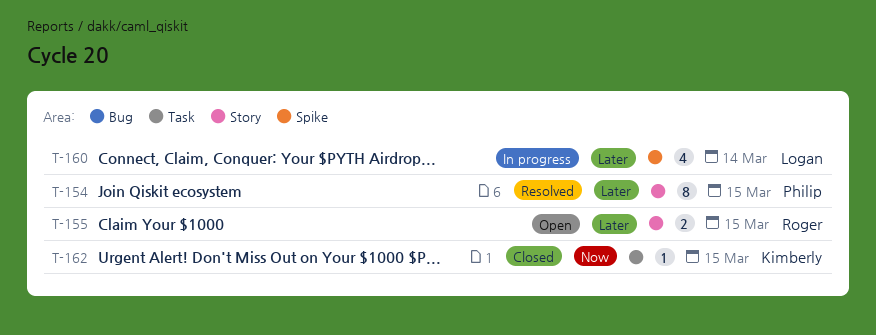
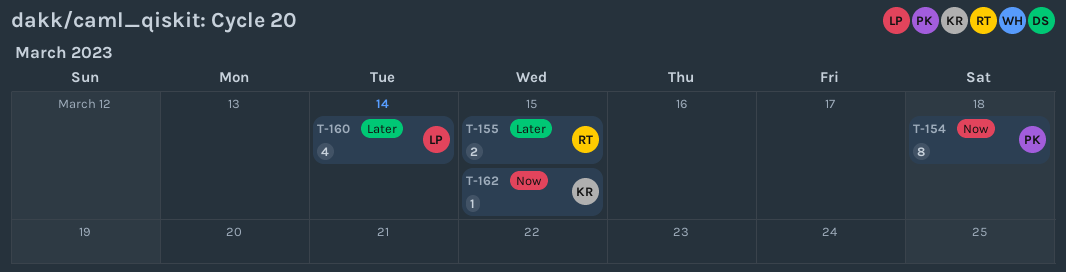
T-154, priority: Later -> Now
T-154, due: Mar 15 -> Mar 18

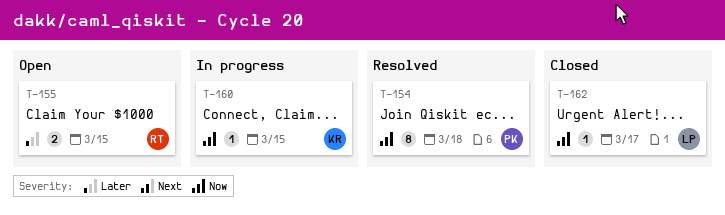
T-160, owner: LP -> KR
T-160, priority: Later -> Now
T-160, estimate: 4 -> 1
T-160, due: Mar 14 -> Mar 15
T-162, owner: KR -> LP
T-162, due: Mar 15 -> Mar 17

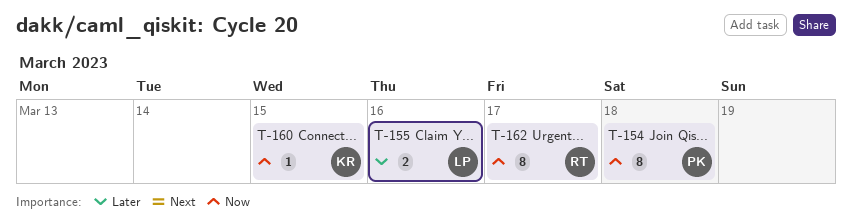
T-155, owner: RT -> LP
T-155, due: Mar 15 -> Mar 16
T-162, owner: LP -> RT
T-162, estimate: 1 -> 8

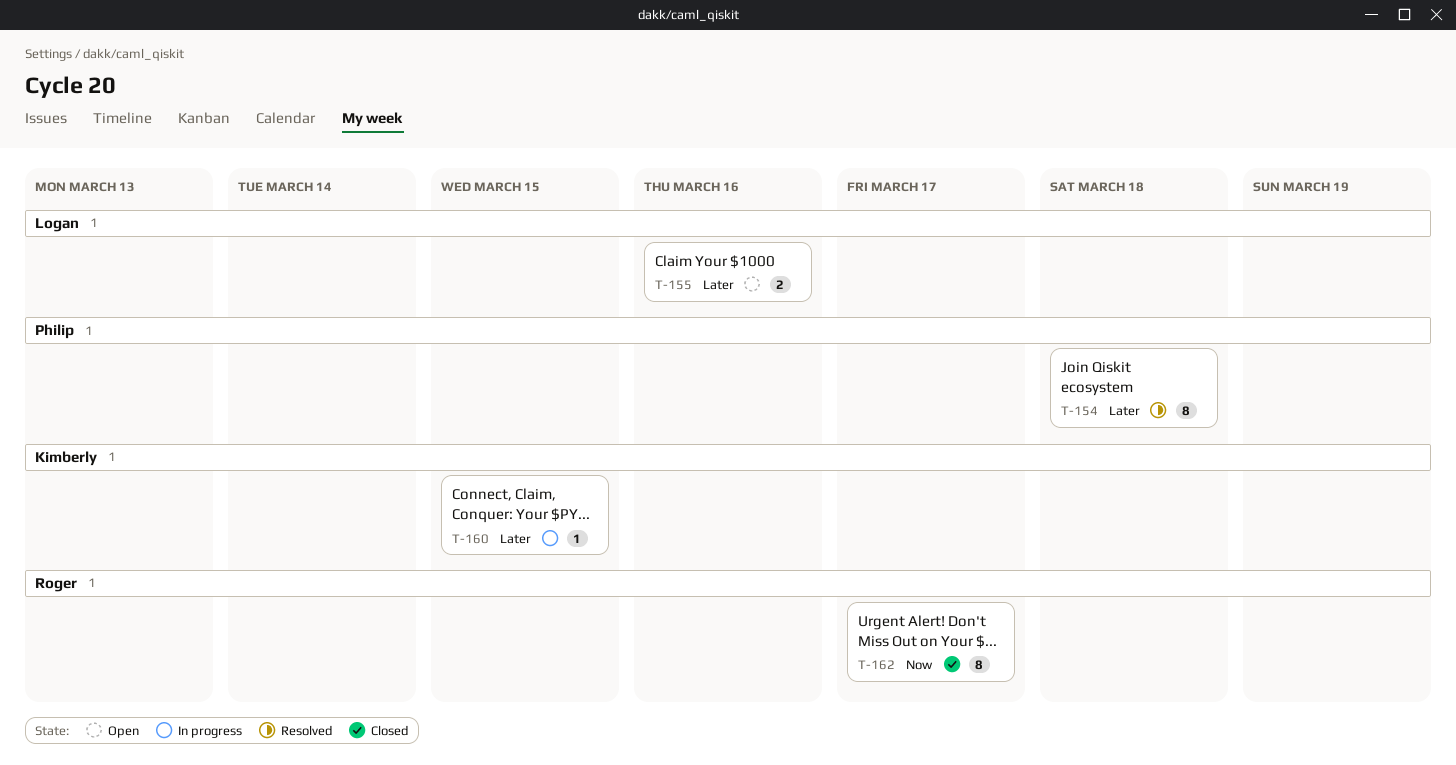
T-154, priority: Now -> Later
T-160, priority: Now -> Later

